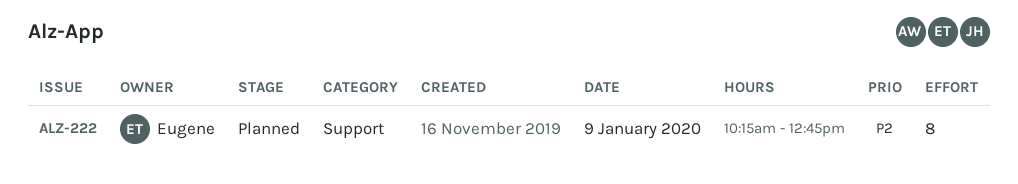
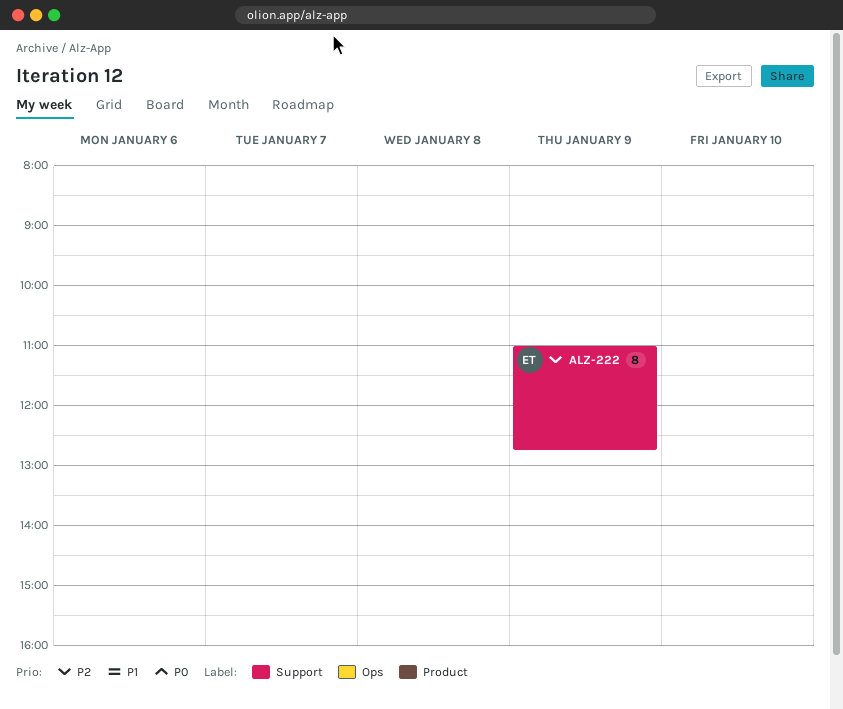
ALZ-222, begins: 10:15 -> 11:00

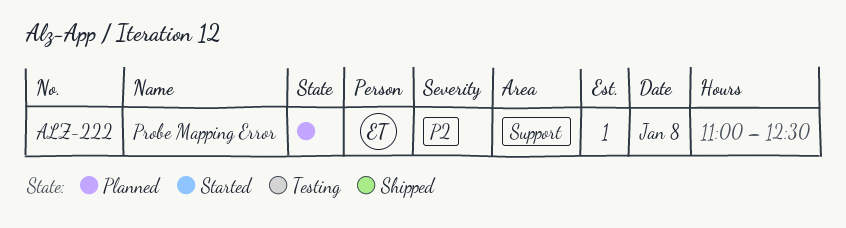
ALZ-222, estimate: 8 -> 1
ALZ-222, day: Jan 9 -> Jan 8
ALZ-222, ends: 12:45 -> 12:30

